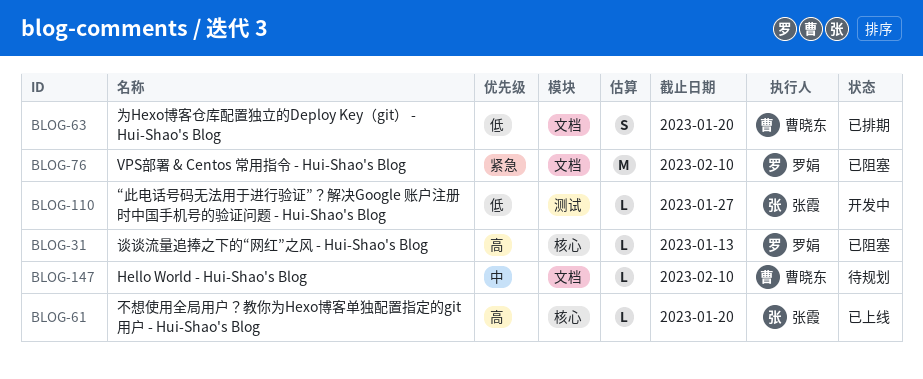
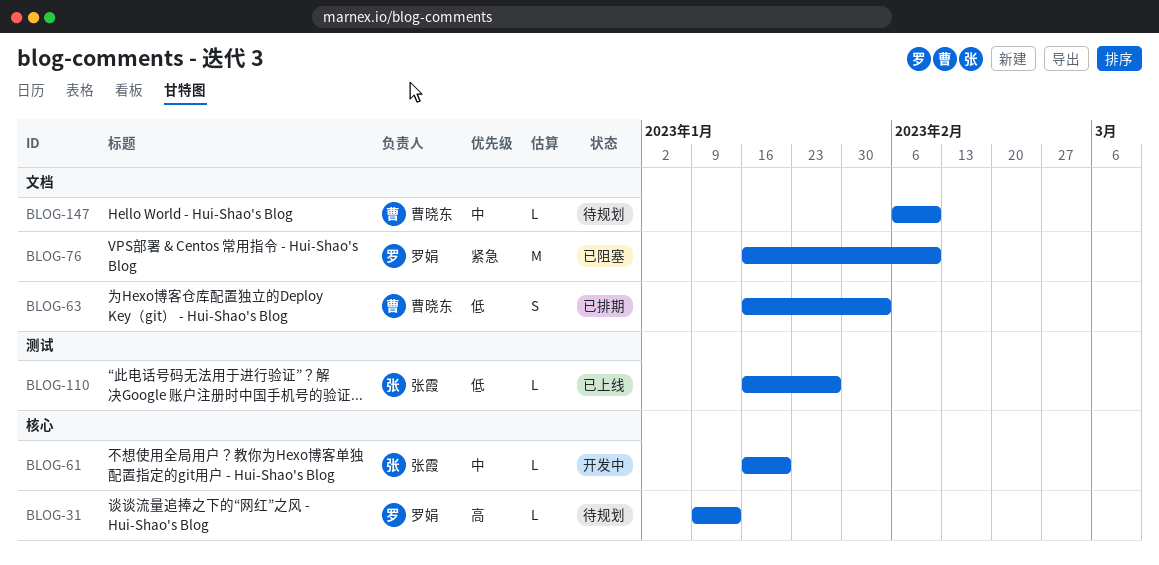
BLOG-31, status: 已阻塞 -> 待规划
BLOG-61, status: 已上线 -> 开发中
BLOG-61, priority: 高 -> 中
BLOG-63, due: Jan 20 -> Feb 3
BLOG-110, status: 开发中 -> 已上线

